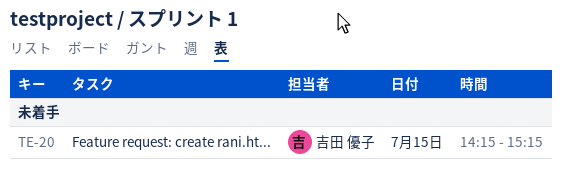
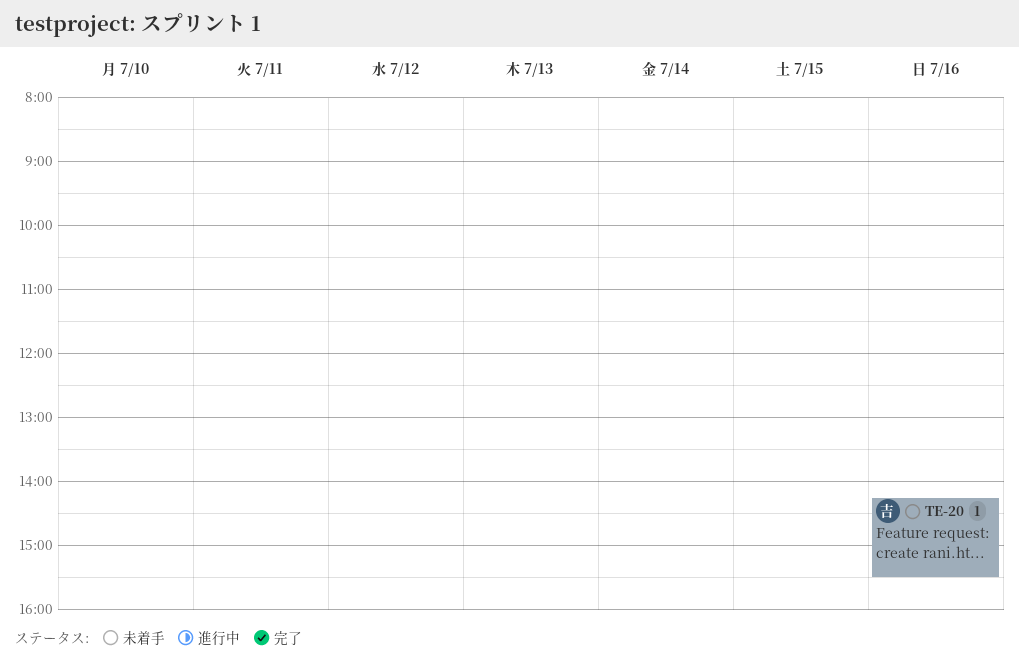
TE-20, day: Jul 15 -> Jul 16
TE-20, ends: 15:15 -> 15:30

